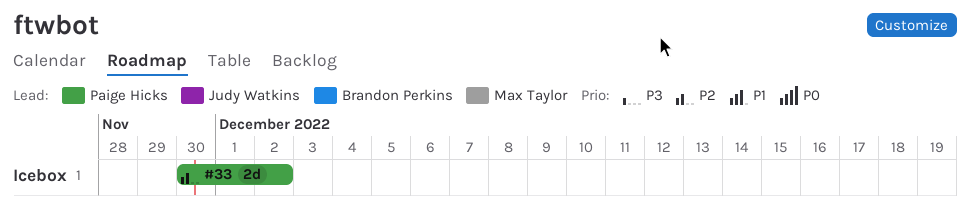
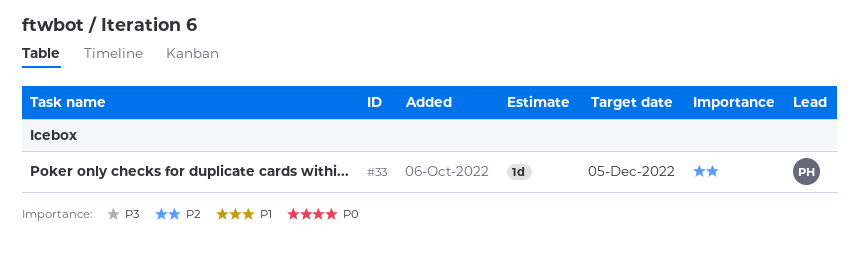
#33, estimate: 2d -> 1d
#33, due: Dec 2 -> Dec 5

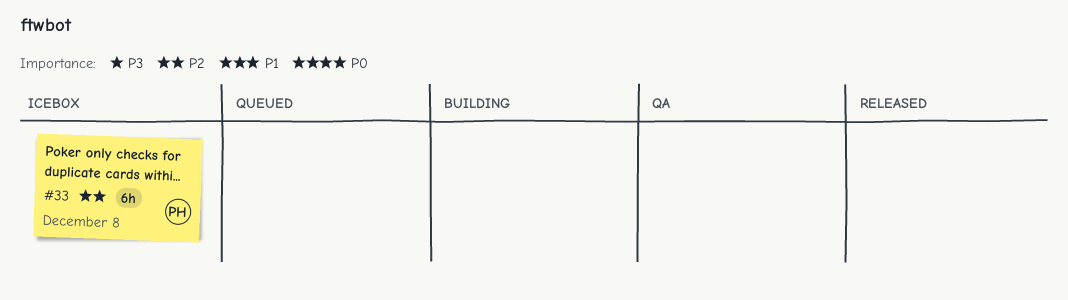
#33, estimate: 1d -> 6h
#33, due: Dec 5 -> Dec 8

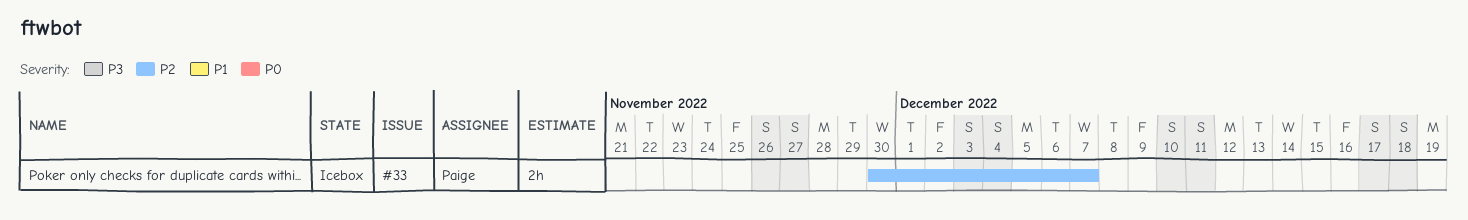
#33, estimate: 6h -> 2h
#33, due: Dec 8 -> Dec 7

